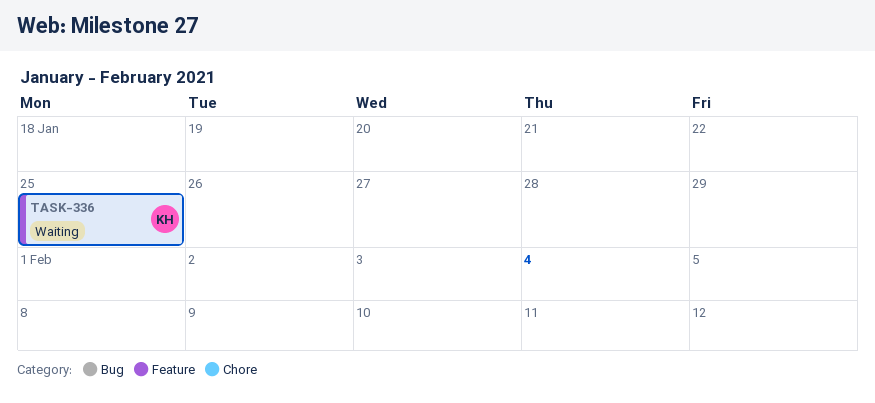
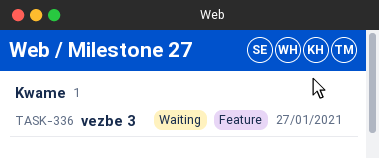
TASK-336, due: Jan 25 -> Jan 27

